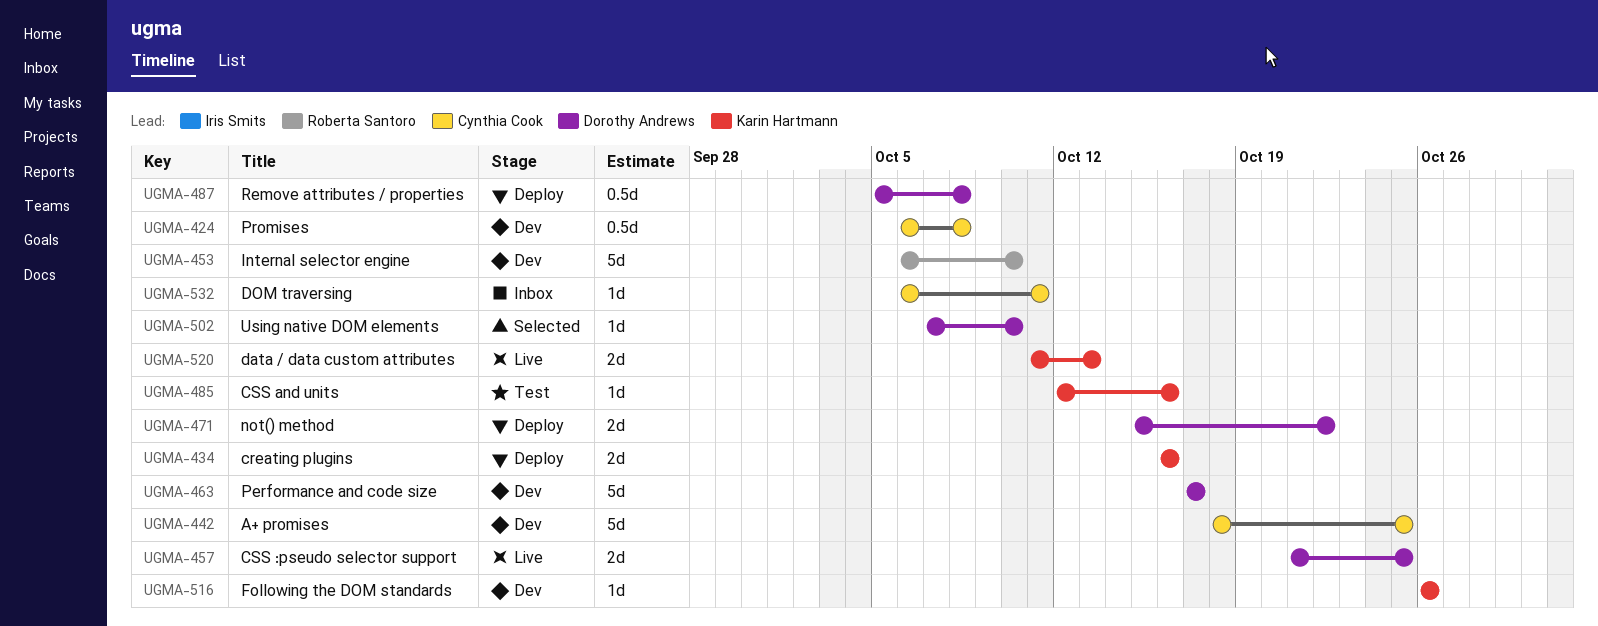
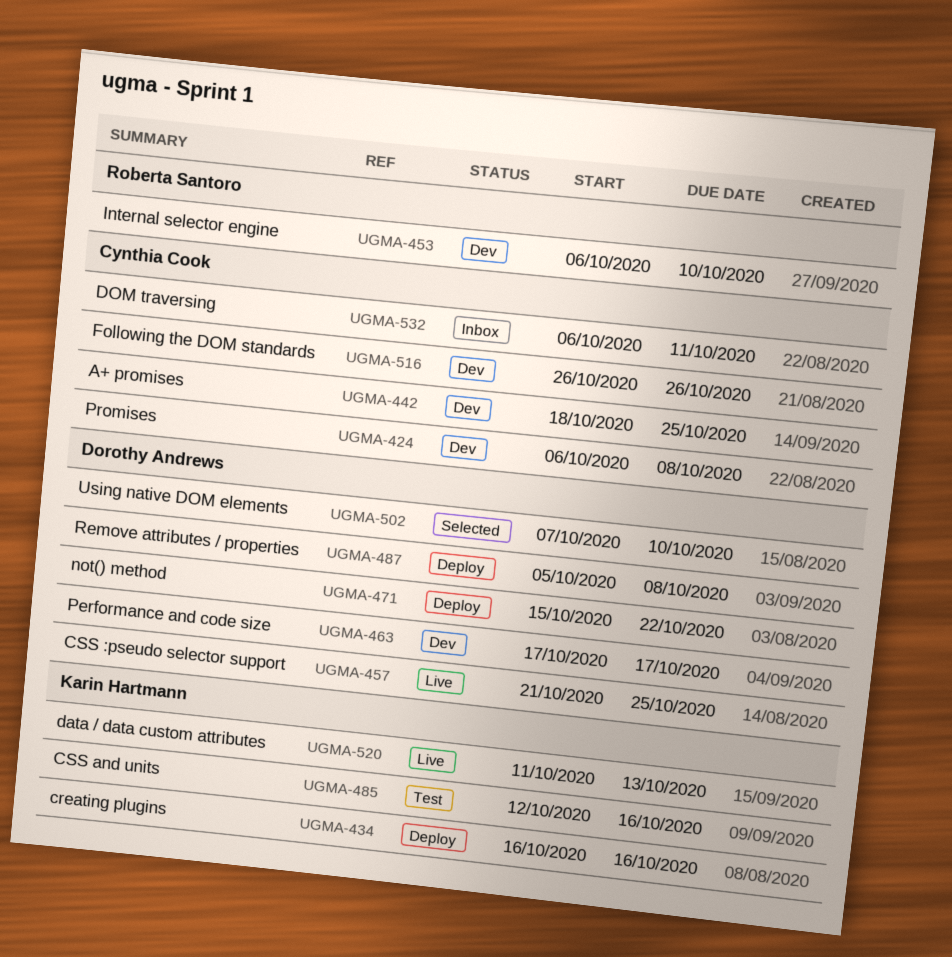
UGMA-516, owner: Karin Hartmann -> Cynthia Cook

